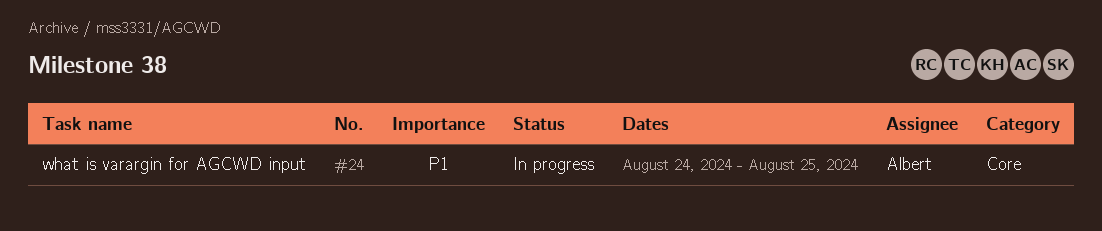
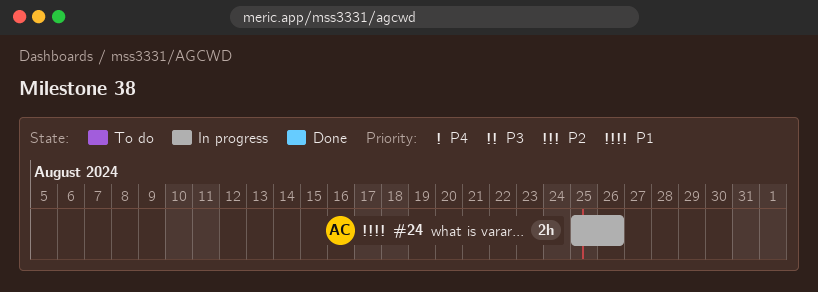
#24, start: Aug 24 -> Aug 25
#24, due: Aug 25 -> Aug 26

